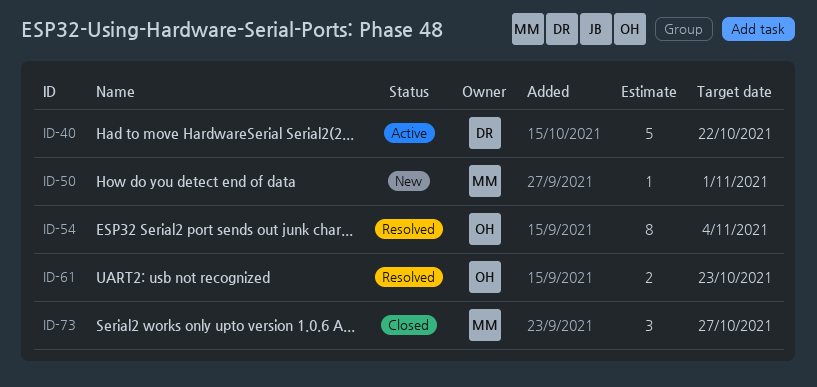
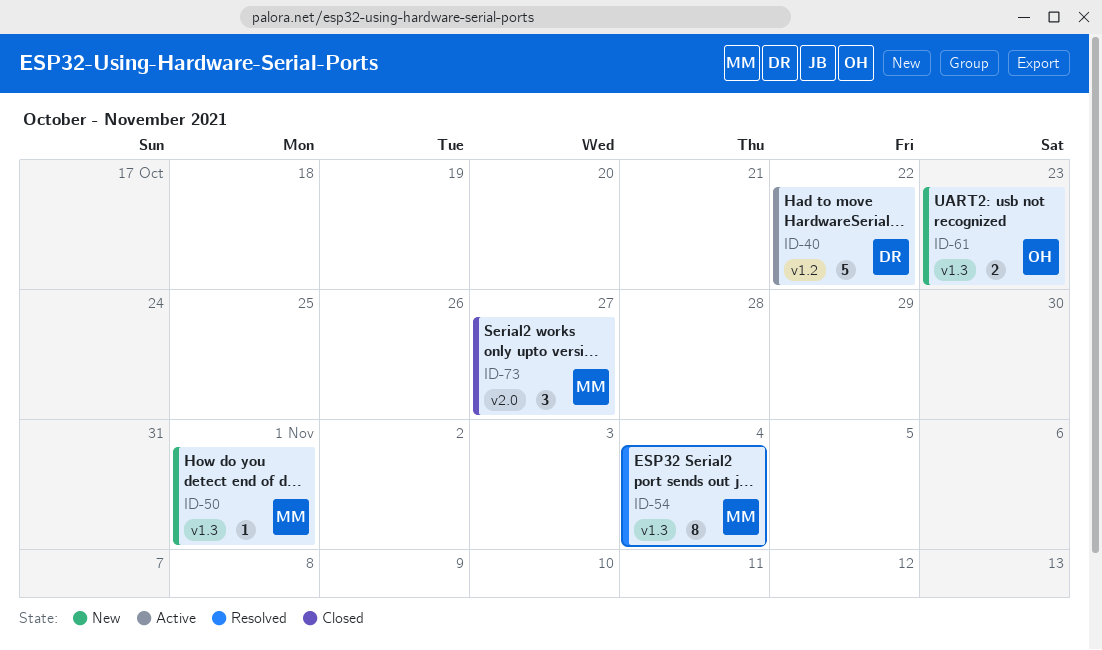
ID-54, owner: OH -> MM
ID-61, status: Resolved -> New

